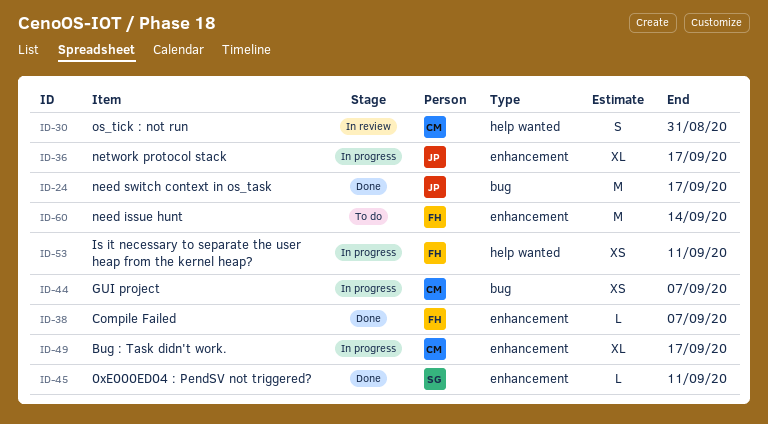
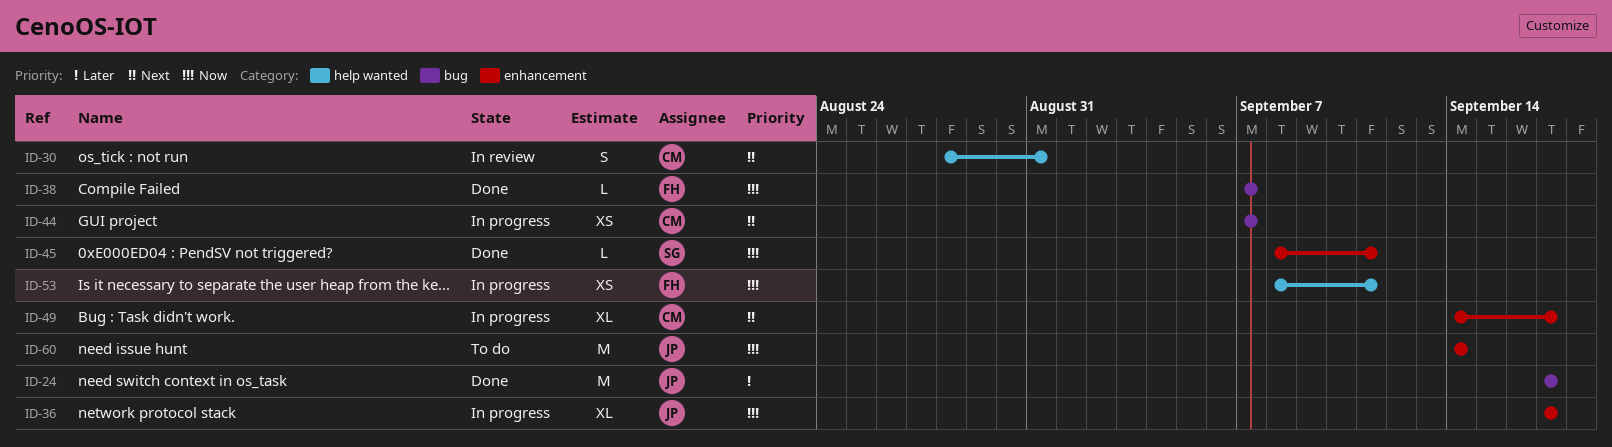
ID-38, label: enhancement -> bug
ID-60, owner: FH -> JP

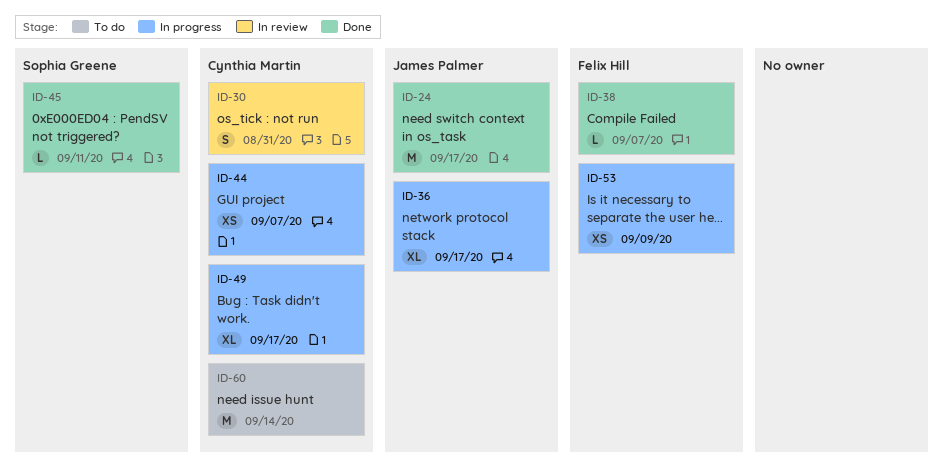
ID-53, due: Sep 11 -> Sep 9
ID-60, owner: James Palmer -> Cynthia Martin

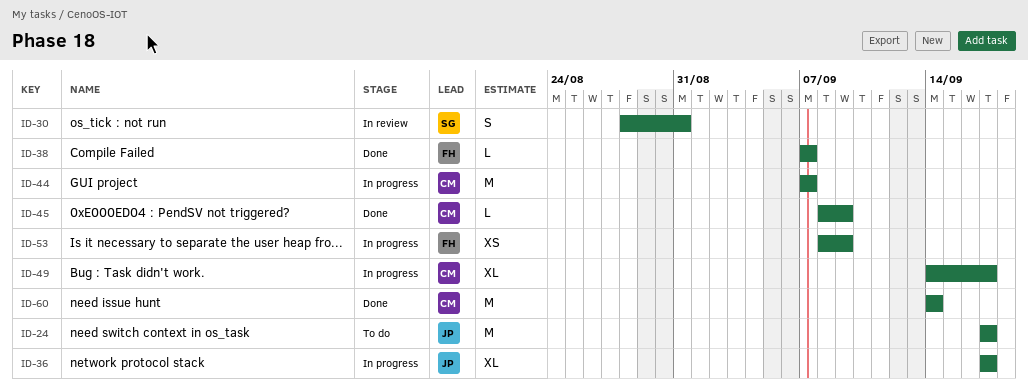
ID-24, status: Done -> To do
ID-30, owner: Cynthia Martin -> Sophia Greene
ID-44, estimate: XS -> M
ID-45, owner: Sophia Greene -> Cynthia Martin
ID-45, due: Sep 11 -> Sep 9
ID-60, status: To do -> Done

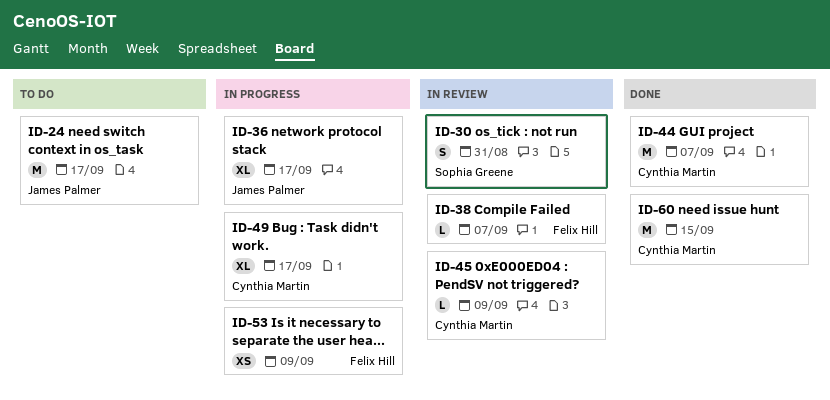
ID-38, status: Done -> In review
ID-44, status: In progress -> Done
ID-45, status: Done -> In review
ID-60, due: Sep 14 -> Sep 15

